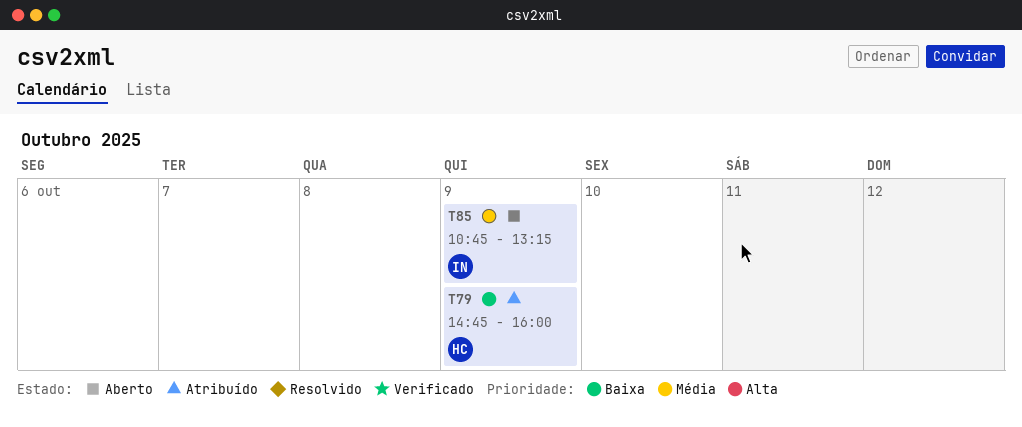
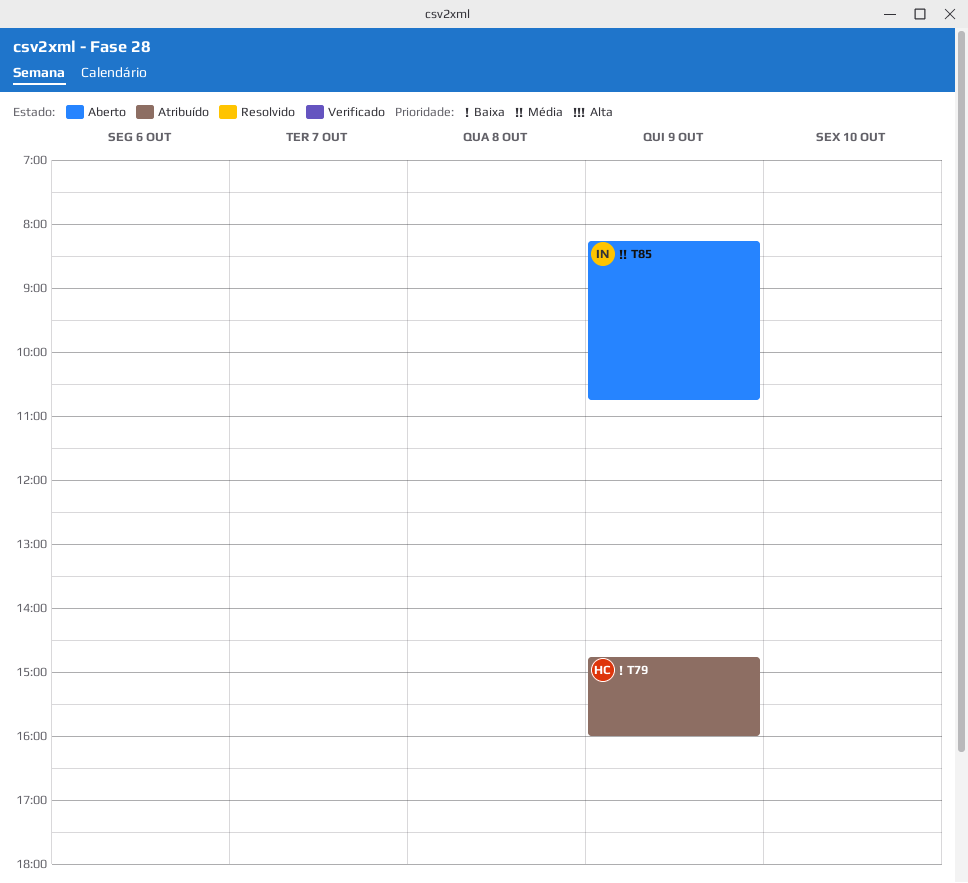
T85, begins: 10:45 -> 08:15
T85, ends: 13:15 -> 10:45

